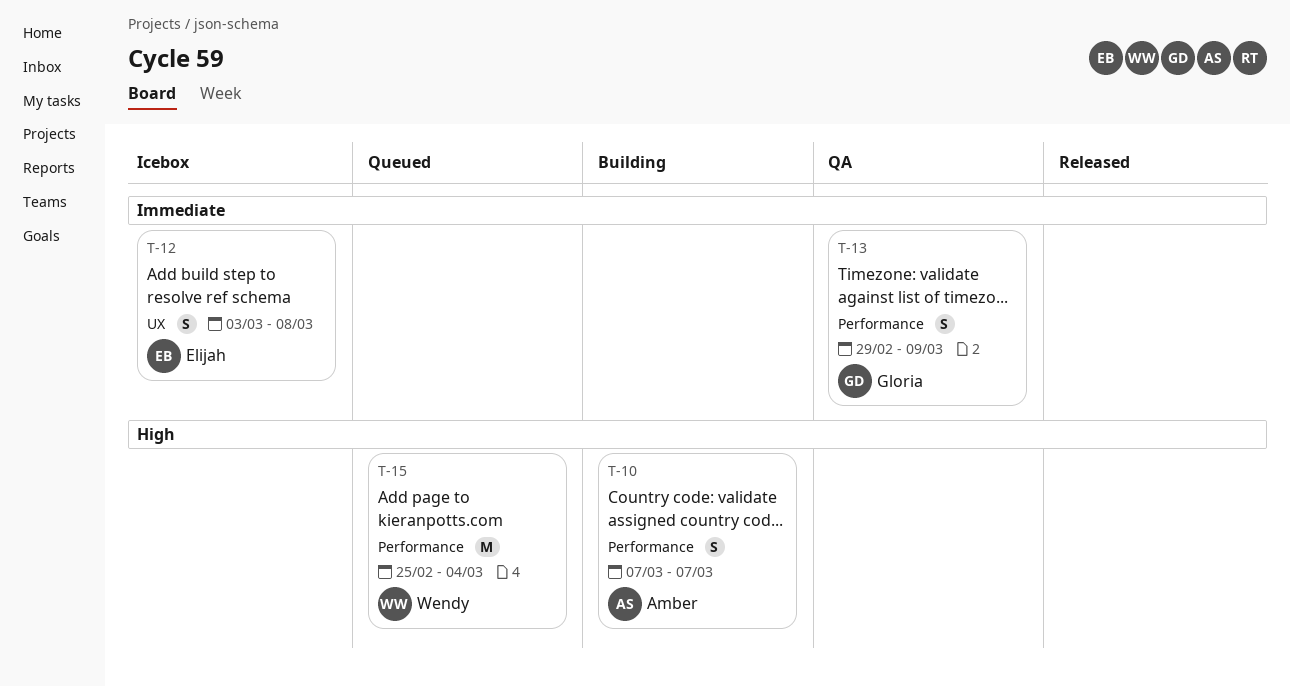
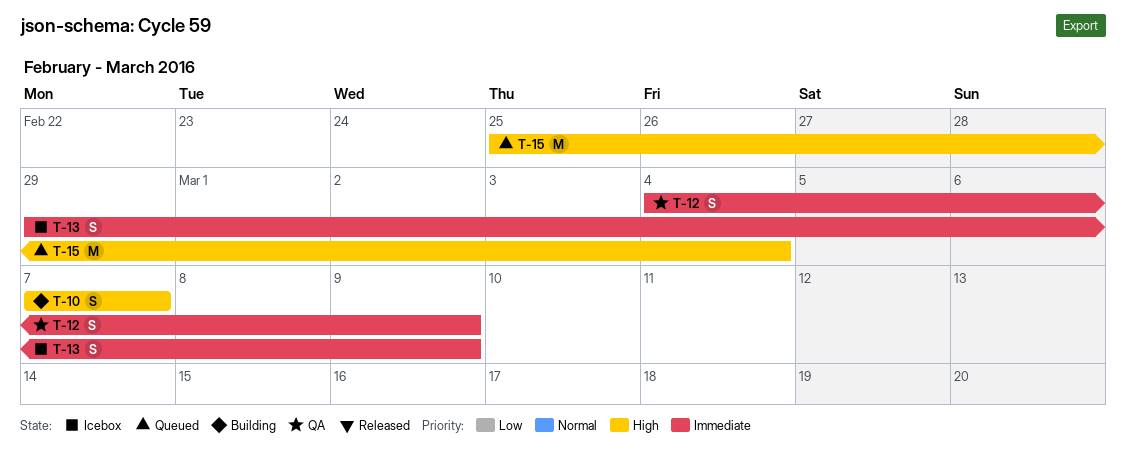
T-12, status: Icebox -> QA
T-12, start: Mar 3 -> Mar 4
T-12, due: Mar 8 -> Mar 9
T-13, status: QA -> Icebox

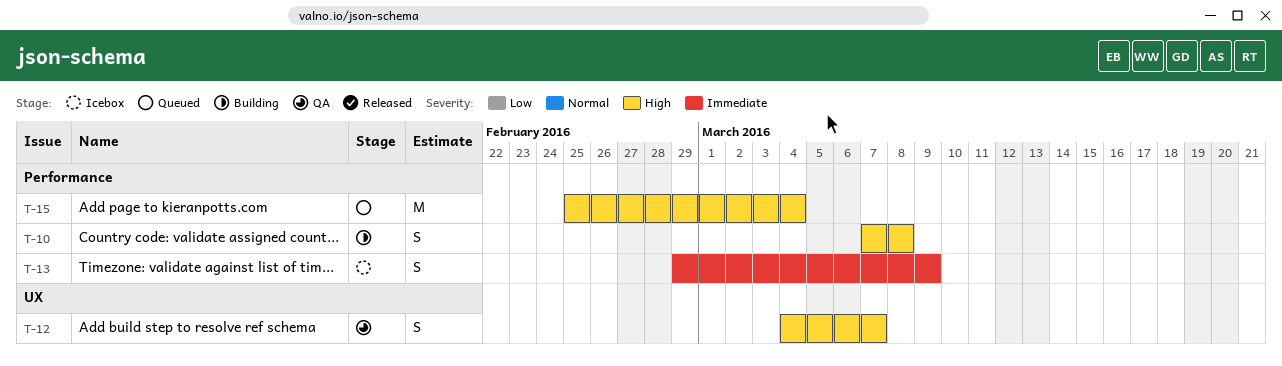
T-10, due: Mar 7 -> Mar 8
T-12, priority: Immediate -> High
T-12, due: Mar 9 -> Mar 7

